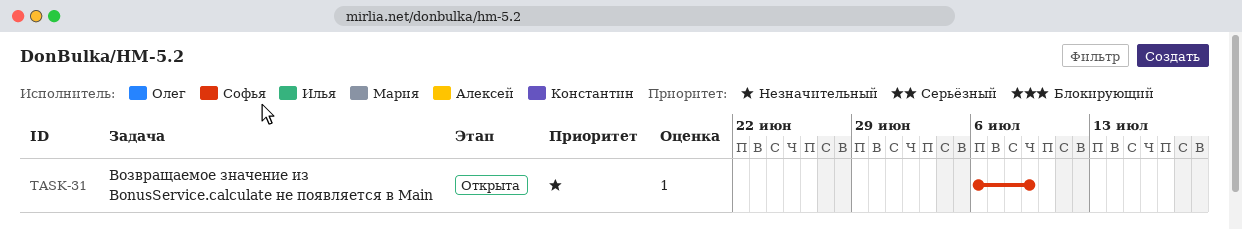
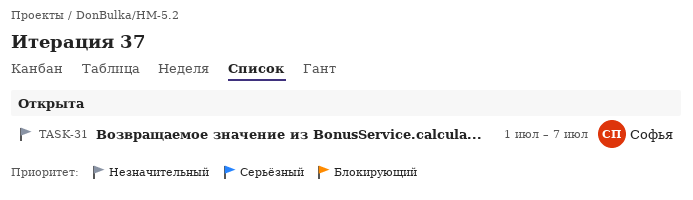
TASK-31, start: Jul 6 -> Jul 1
TASK-31, due: Jul 9 -> Jul 7

